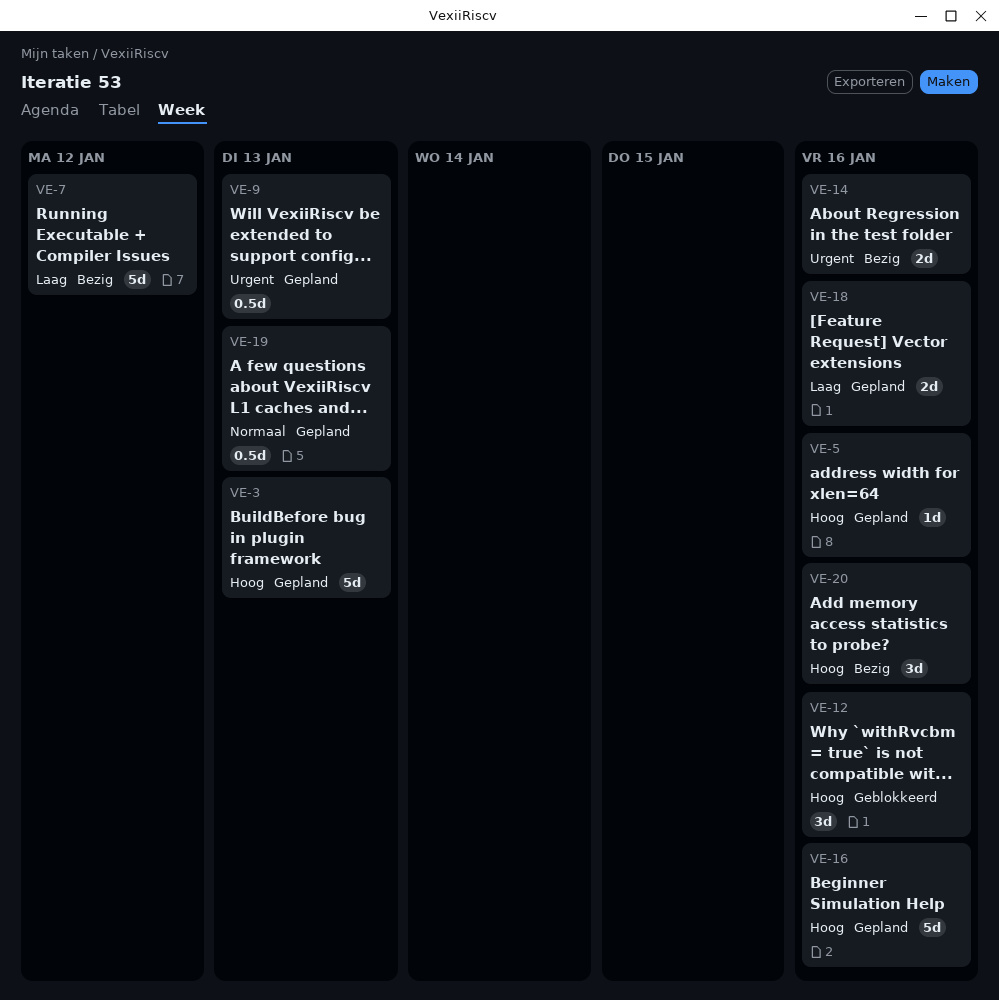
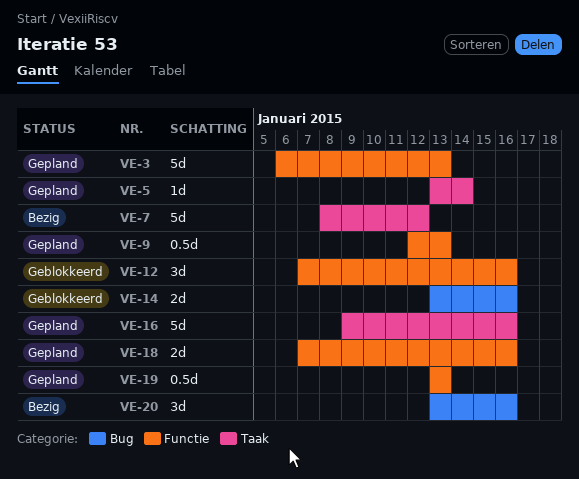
VE-5, due: Jan 16 -> Jan 14
VE-14, status: Bezig -> Geblokkeerd

